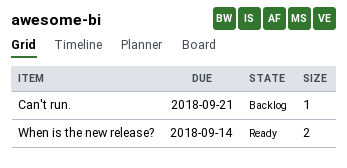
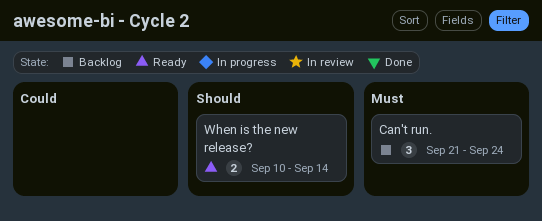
Can't run., estimate: 1 -> 3
Can't run., due: Sep 21 -> Sep 24

